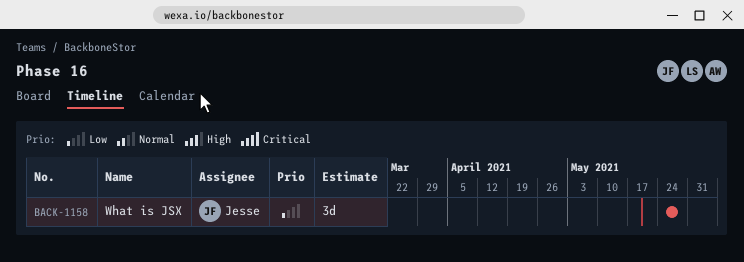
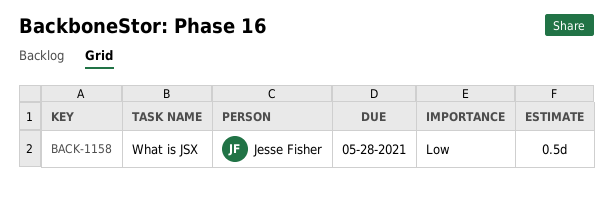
BACK-1158, estimate: 3d -> 0.5d

